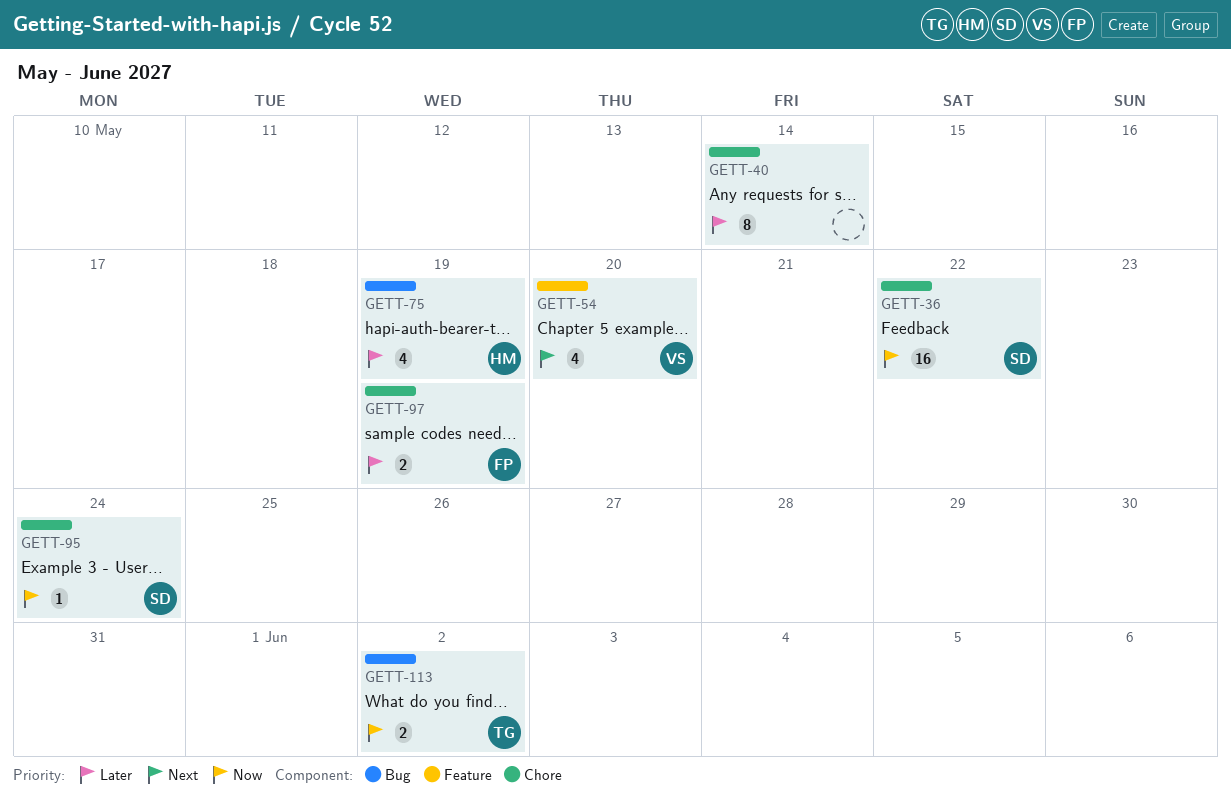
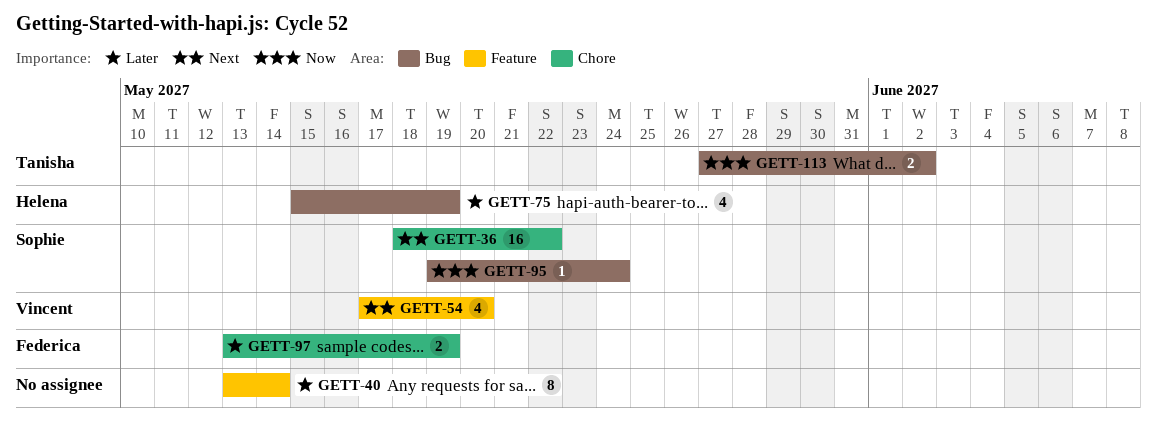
GETT-36, priority: Now -> Next
GETT-40, label: Chore -> Feature
GETT-95, label: Chore -> Bug

